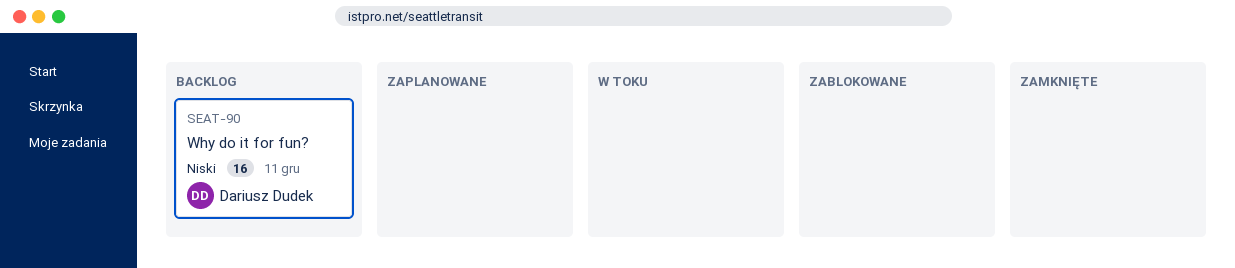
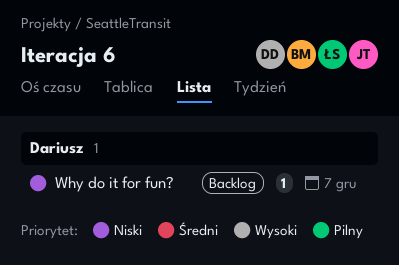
Why do it for fun?, estimate: 16 -> 1
Why do it for fun?, due: Dec 11 -> Dec 7

